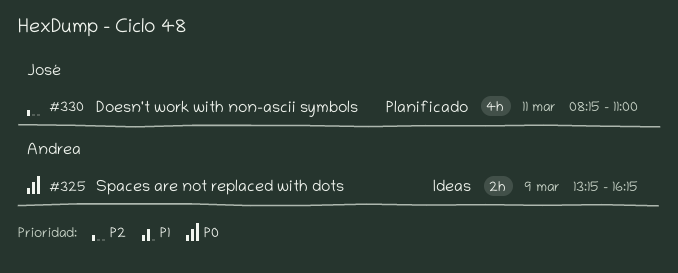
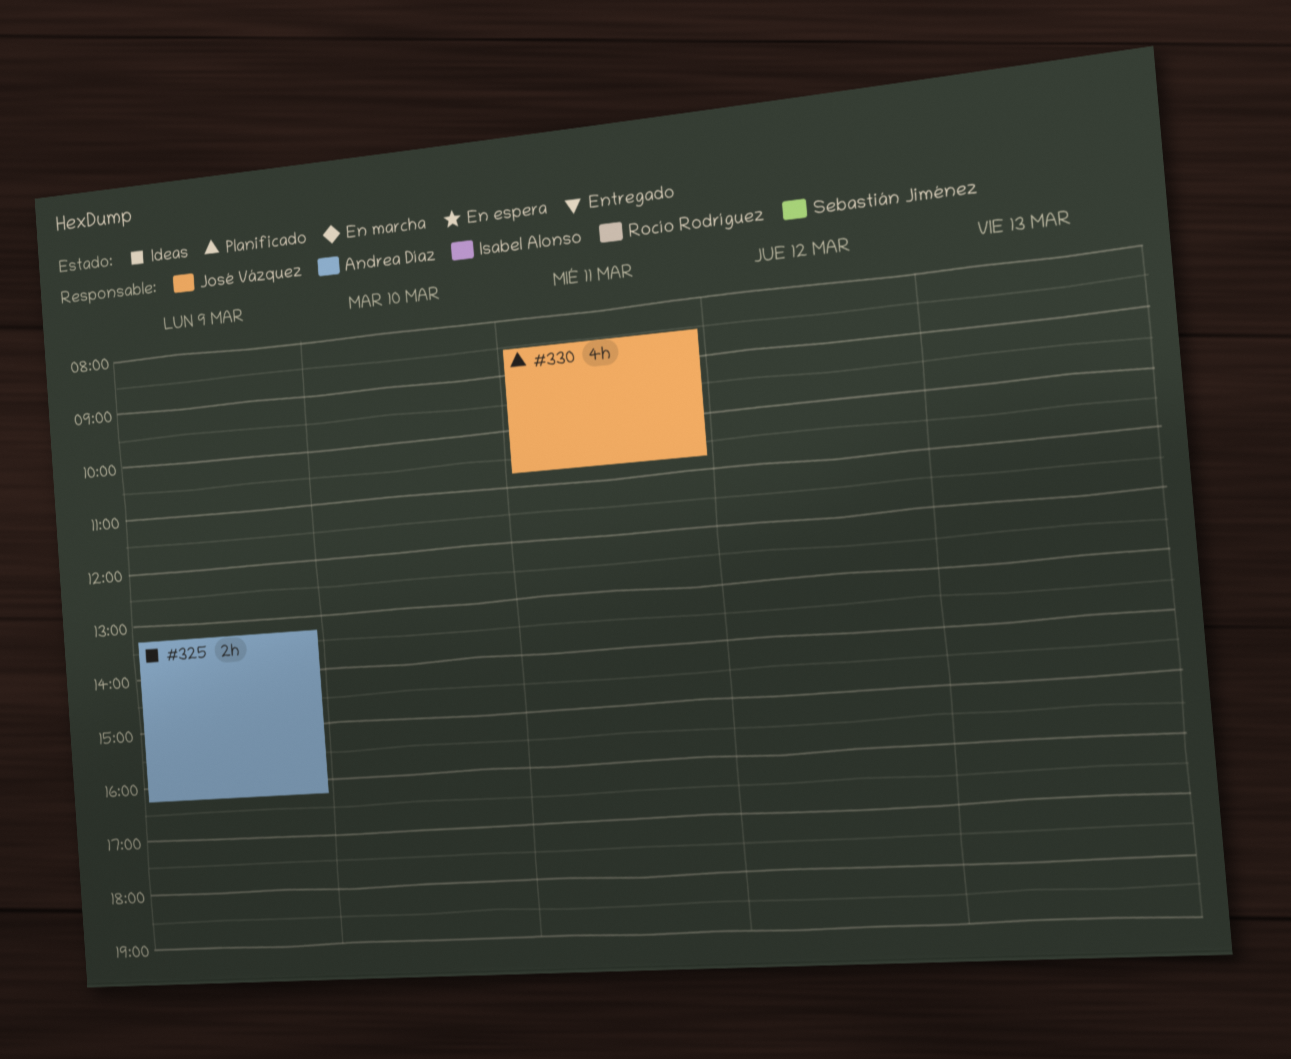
#330, begins: 08:15 -> 08:30
#330, ends: 11:00 -> 10:45

